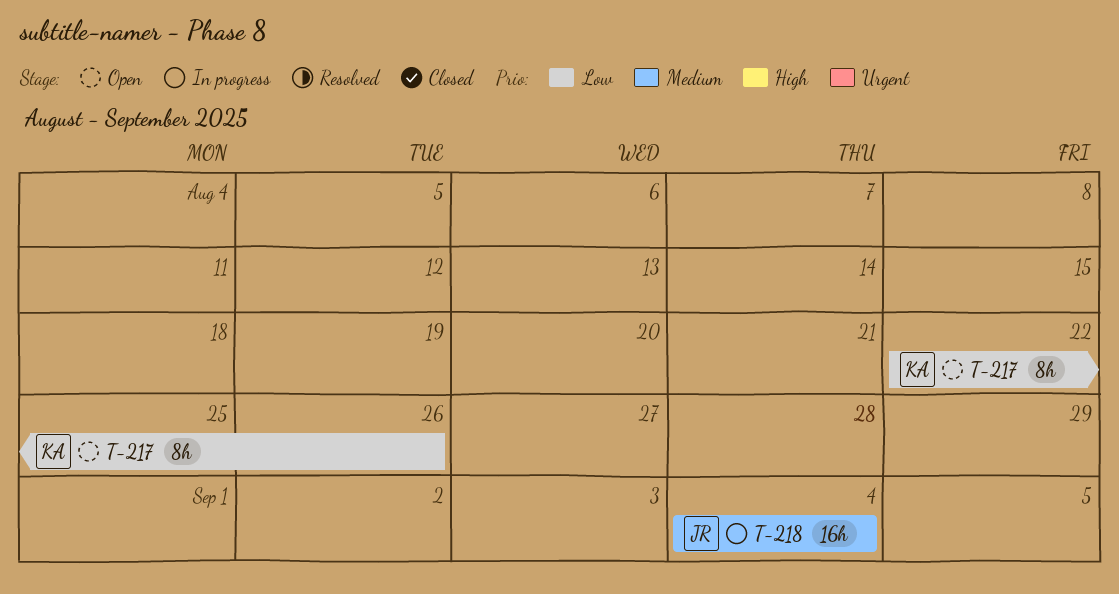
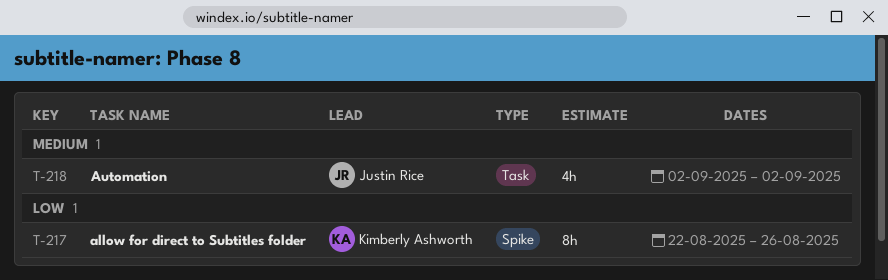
T-218, estimate: 16h -> 4h
T-218, start: Sep 4 -> Sep 2
T-218, due: Sep 4 -> Sep 2

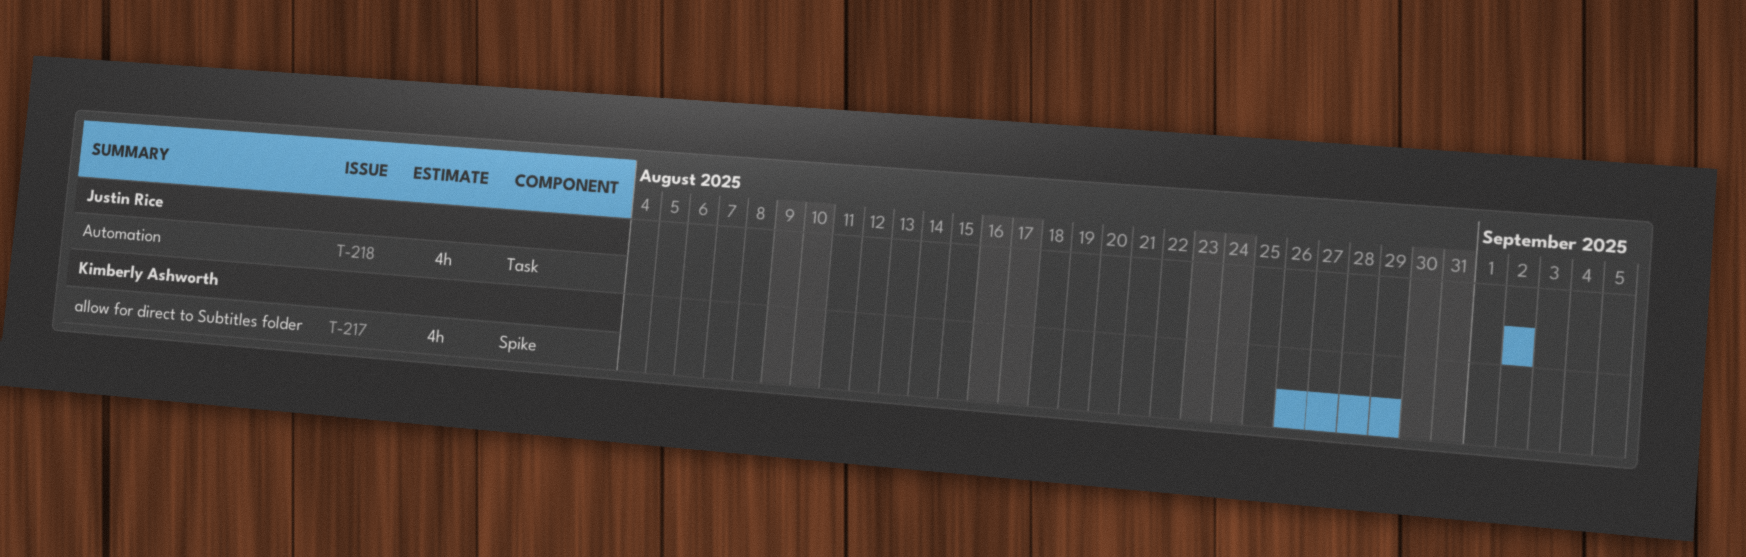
T-217, estimate: 8h -> 4h
T-217, start: Aug 22 -> Aug 26
T-217, due: Aug 26 -> Aug 29

